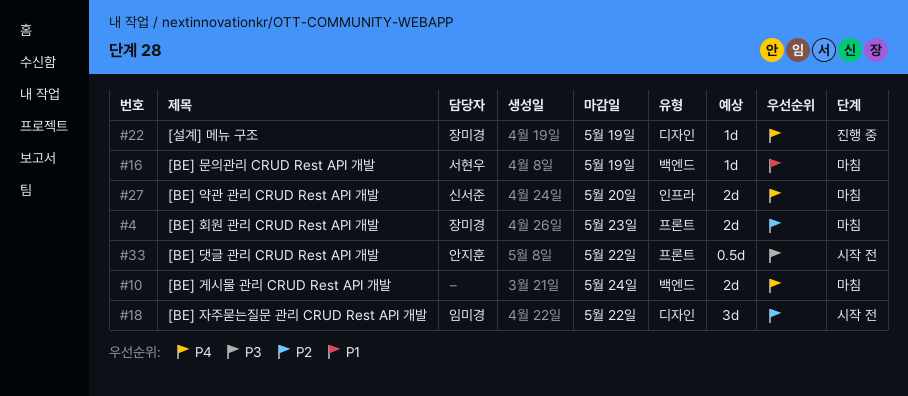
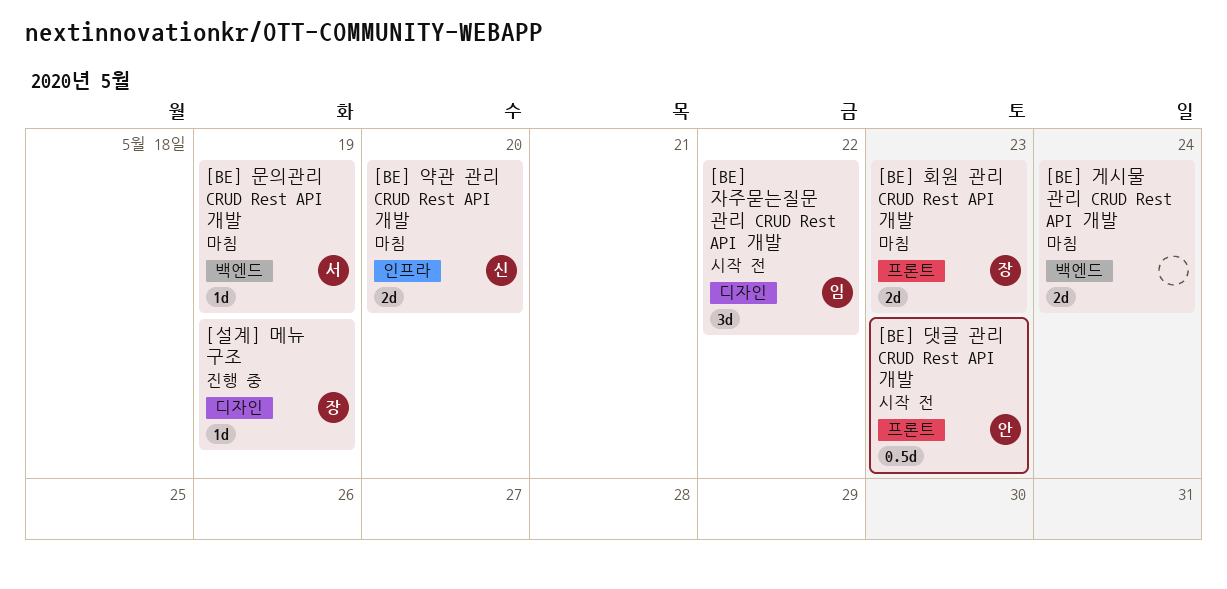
[BE] 댓글 관리 CRUD Rest API 개발, due: May 22 -> May 23

